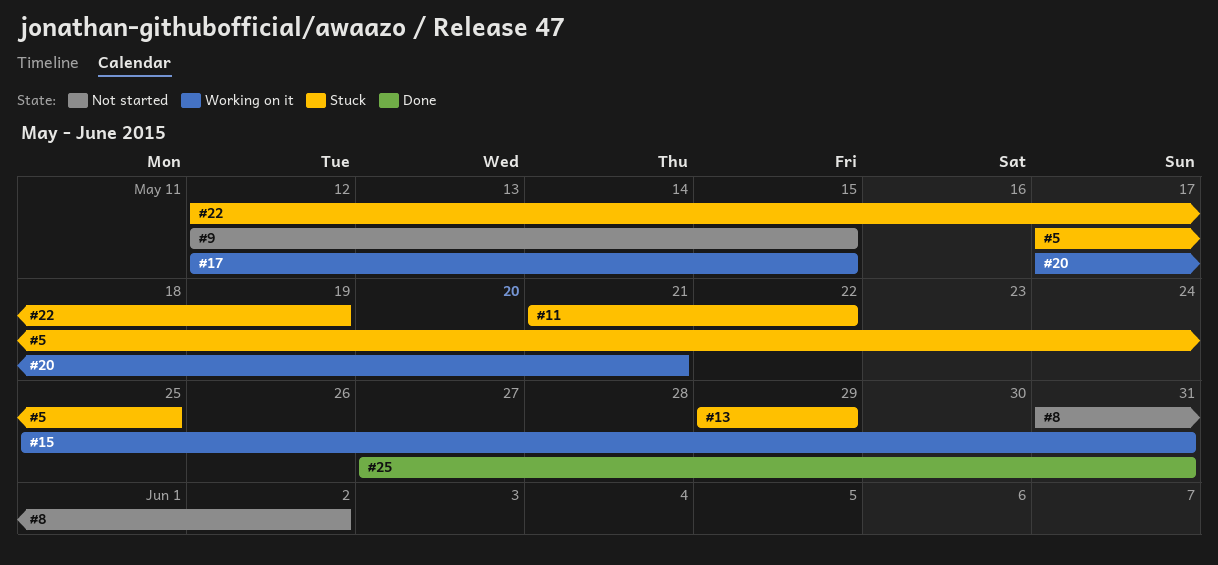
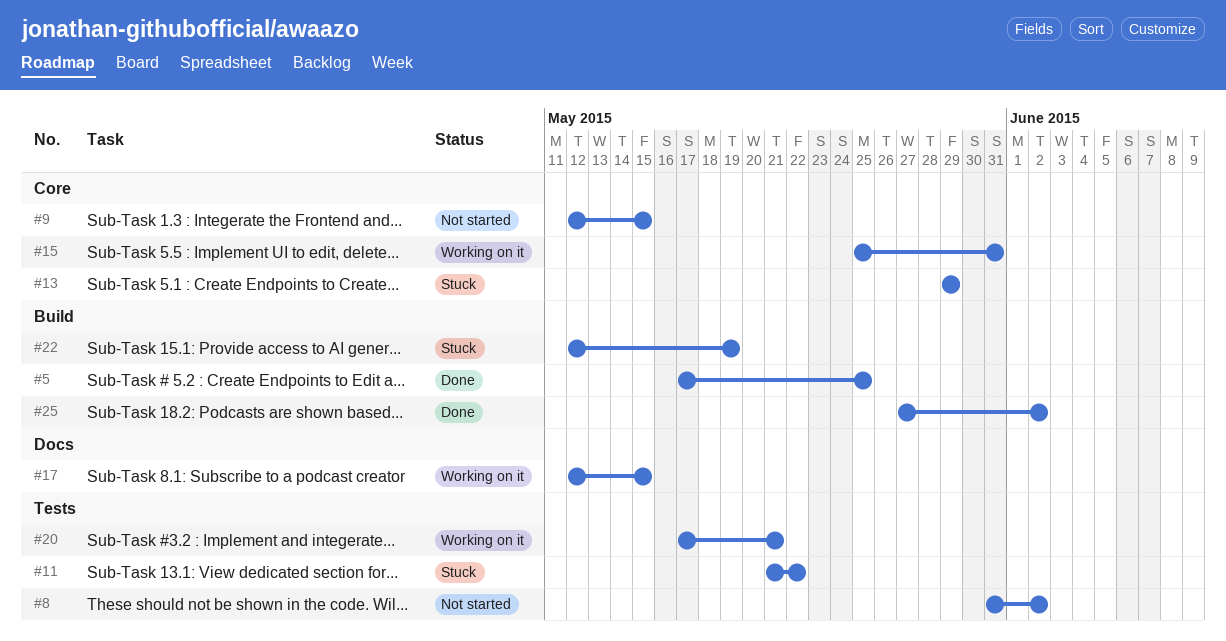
#5, status: Stuck -> Done
#25, due: May 31 -> Jun 2

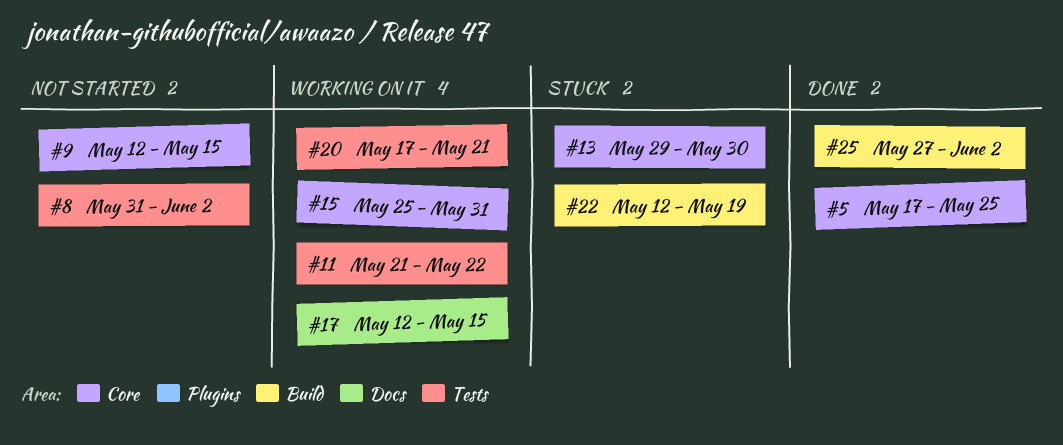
#5, label: Build -> Core
#11, status: Stuck -> Working on it
#13, due: May 29 -> May 30

